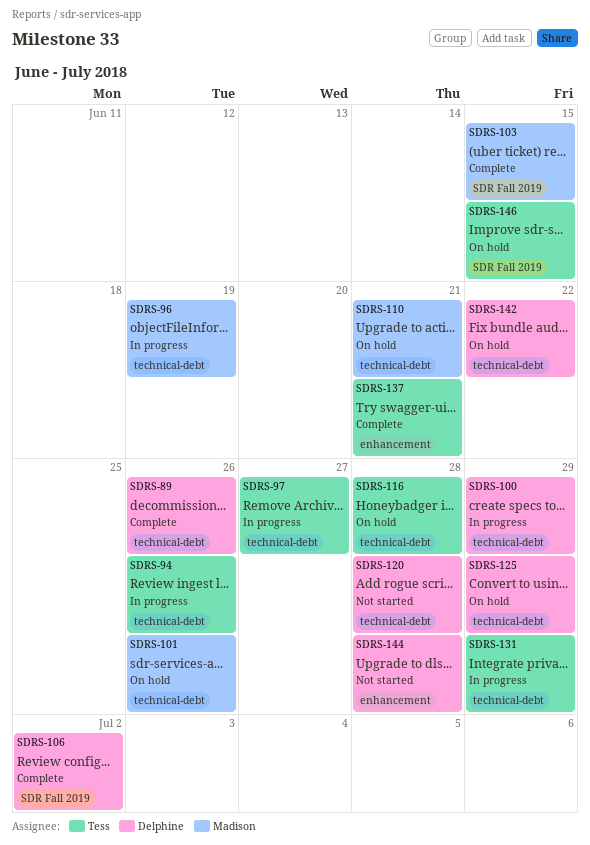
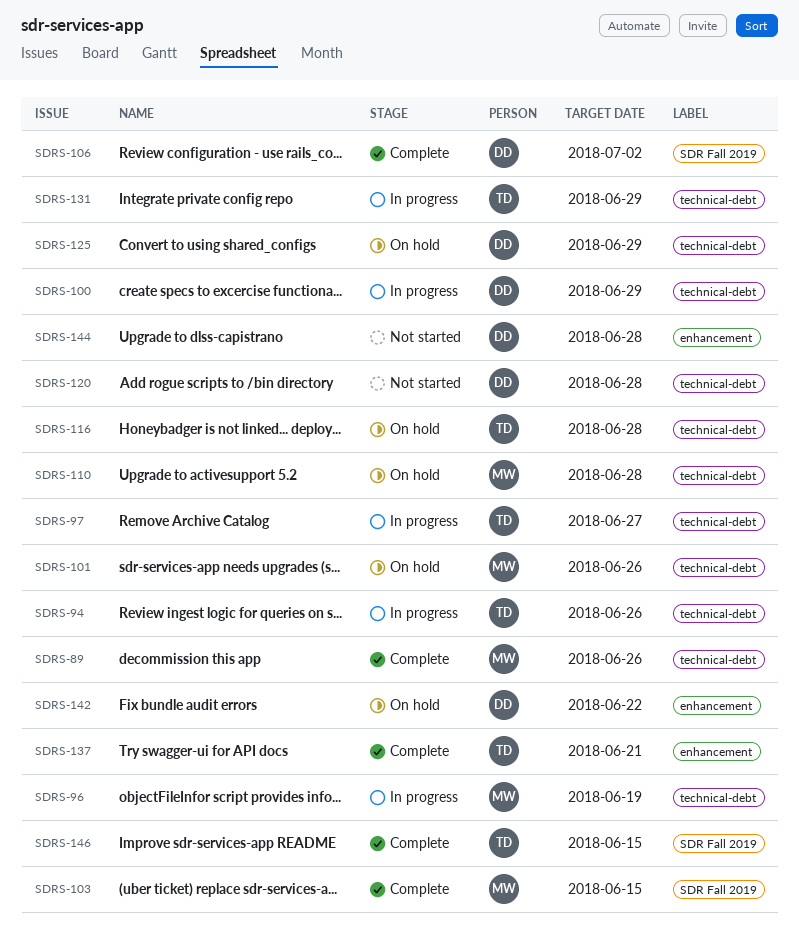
SDRS-89, owner: Delphine -> Madison
SDRS-110, due: Jun 21 -> Jun 28
SDRS-142, label: technical-debt -> enhancement
SDRS-146, status: On hold -> Complete

